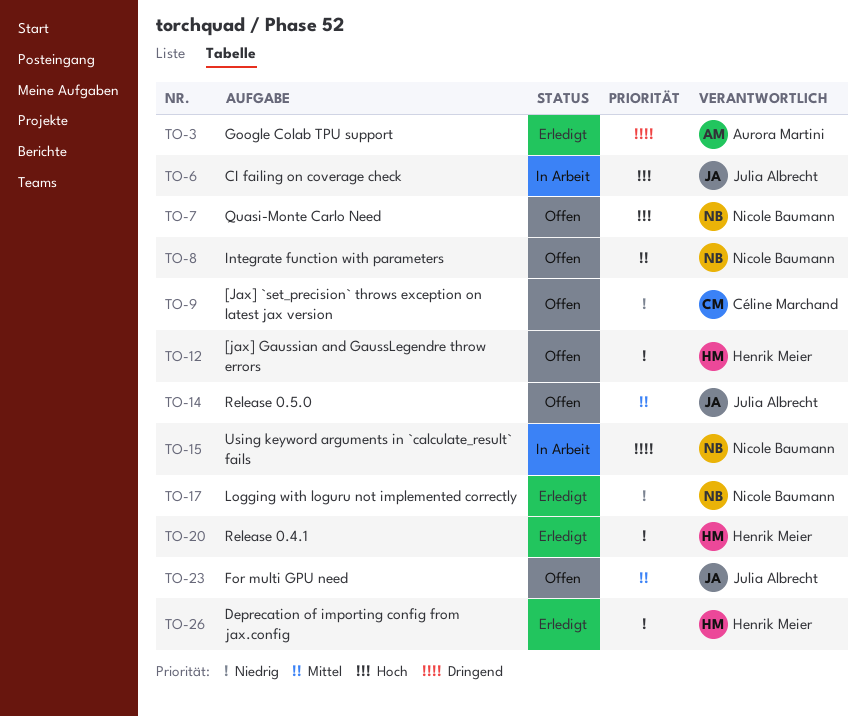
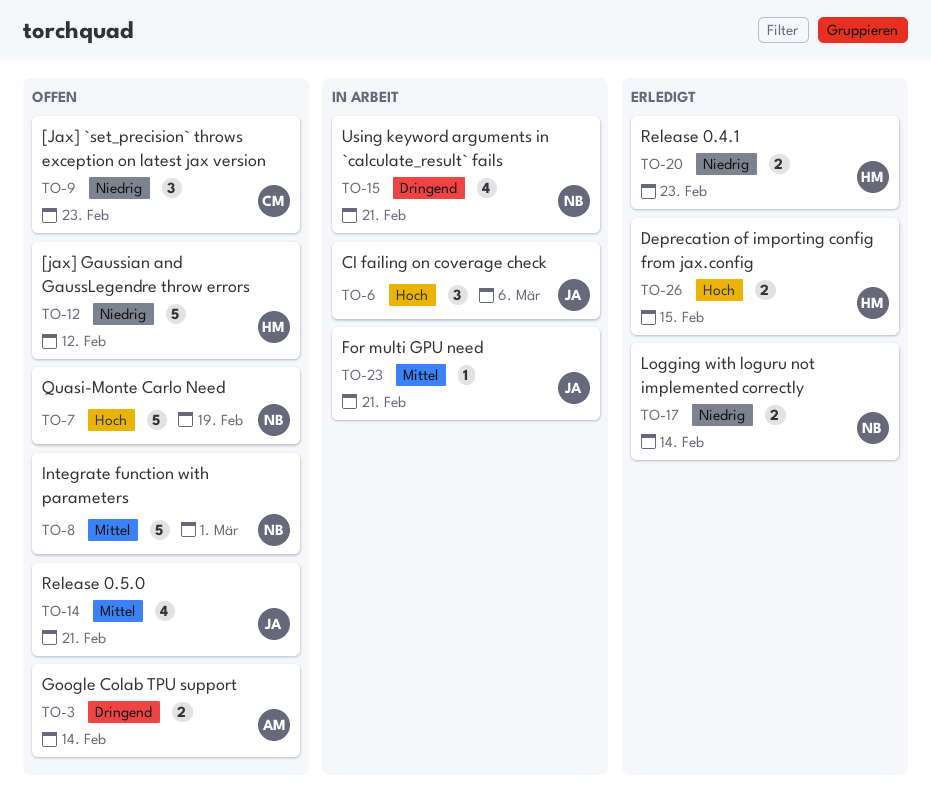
TO-3, status: Erledigt -> Offen
TO-23, status: Offen -> In Arbeit
TO-26, priority: Niedrig -> Hoch

